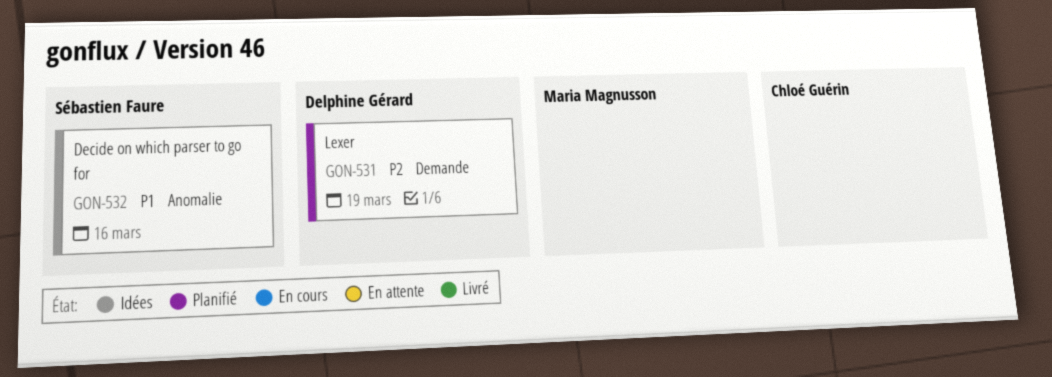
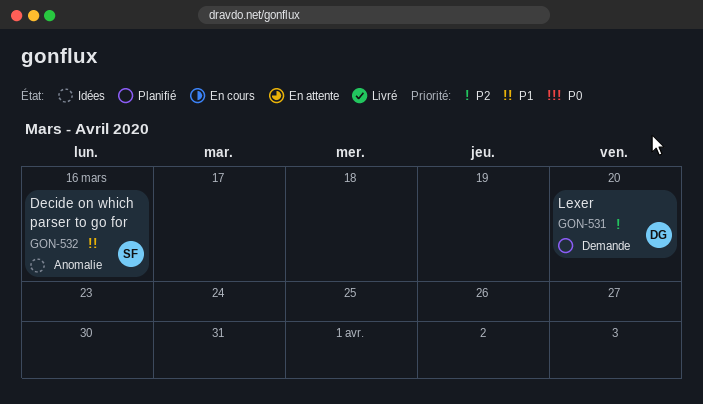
GON-531, due: Mar 19 -> Mar 20

